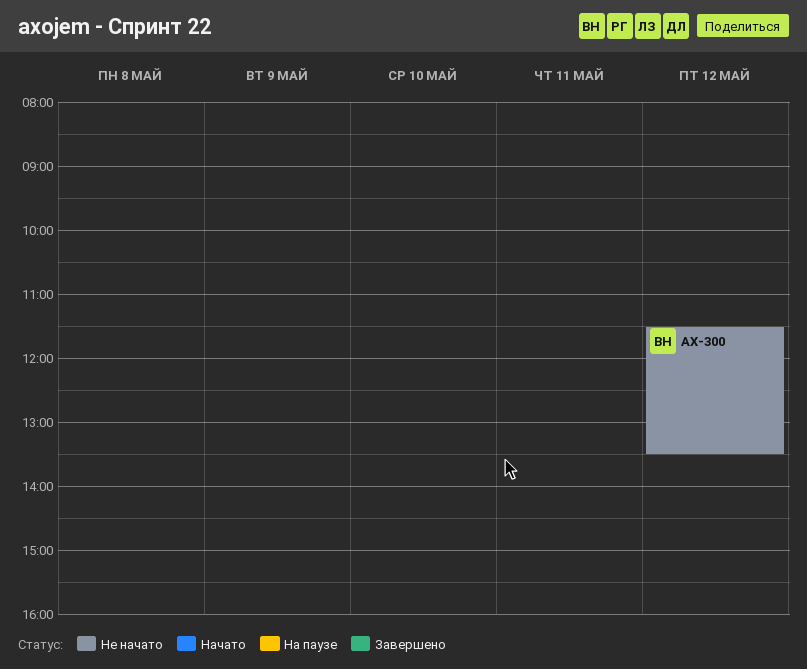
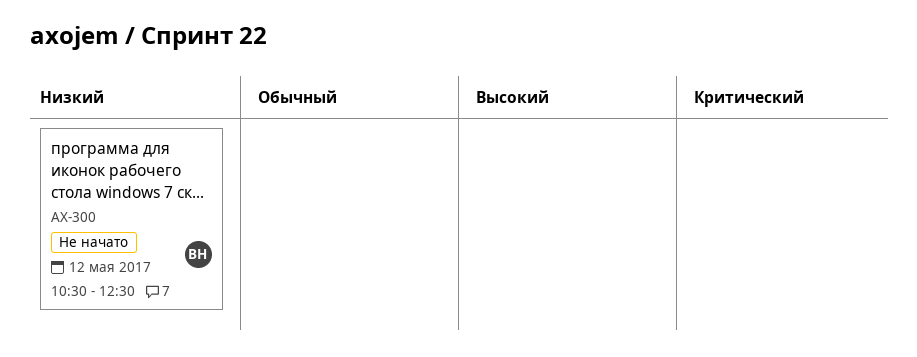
AX-300, begins: 11:30 -> 10:30
AX-300, ends: 13:30 -> 12:30

